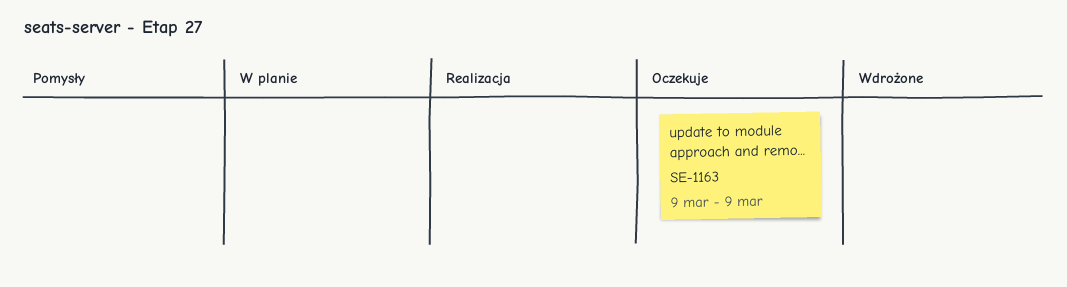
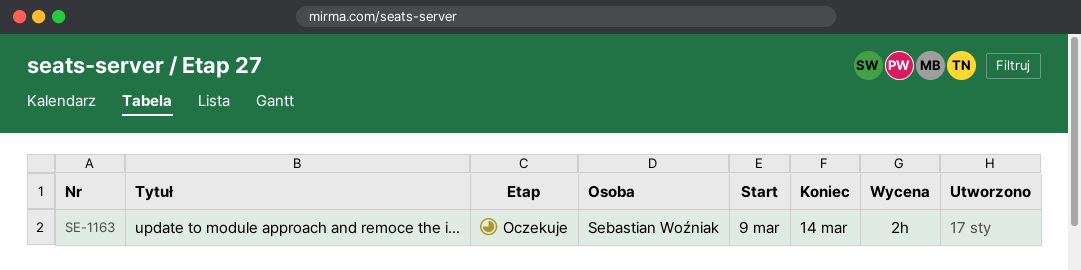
SE-1163, due: Mar 9 -> Mar 14

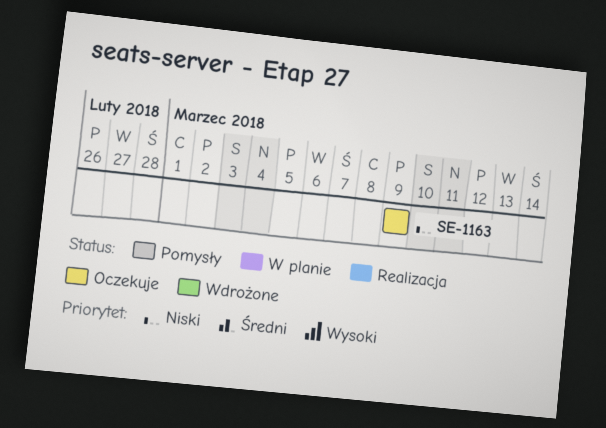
SE-1163, due: Mar 14 -> Mar 9

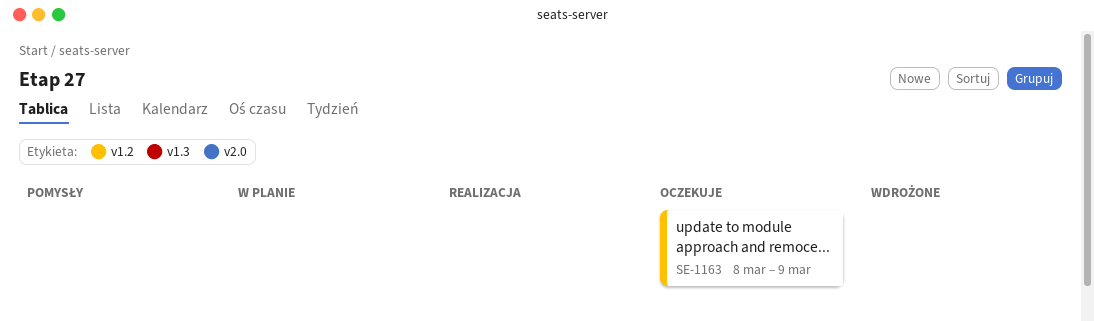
SE-1163, start: Mar 9 -> Mar 8

